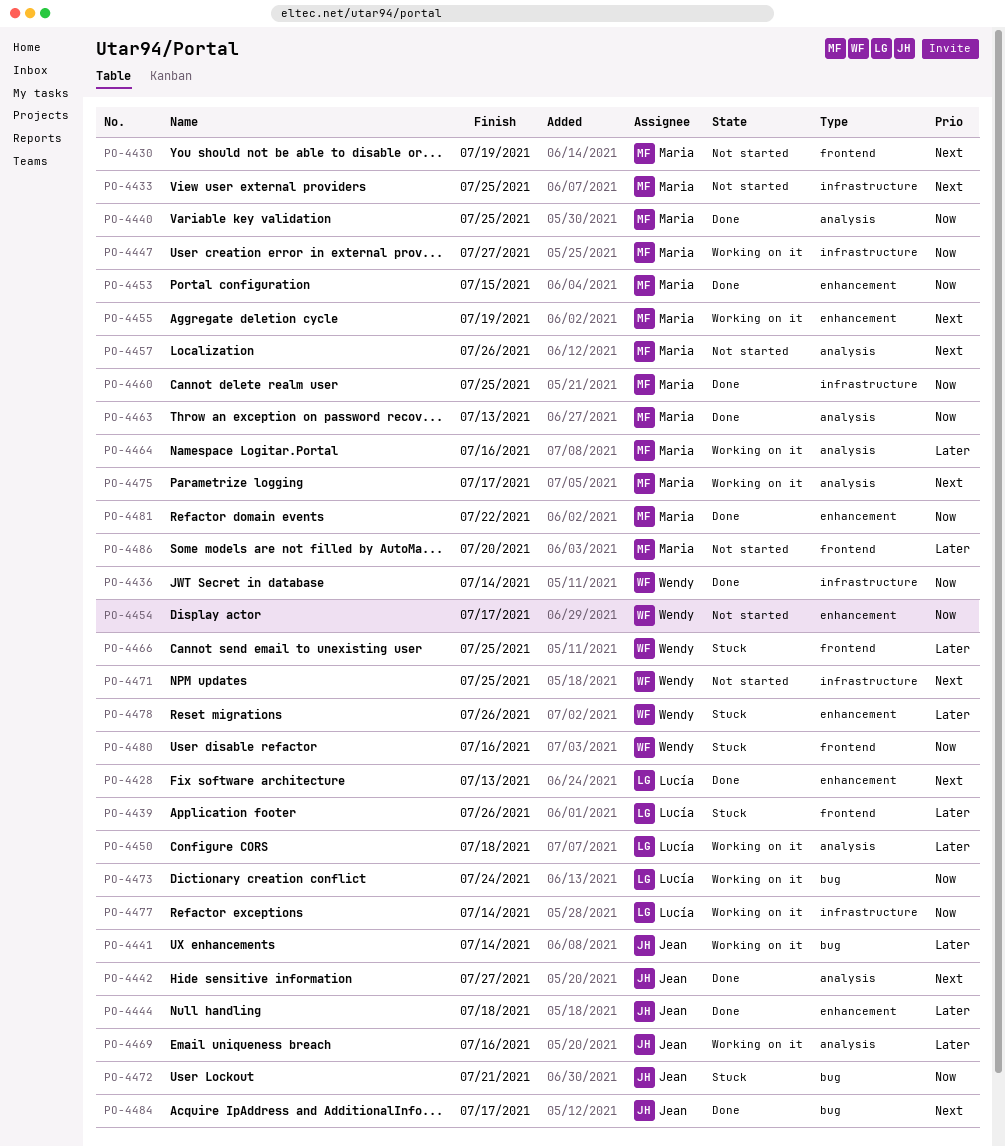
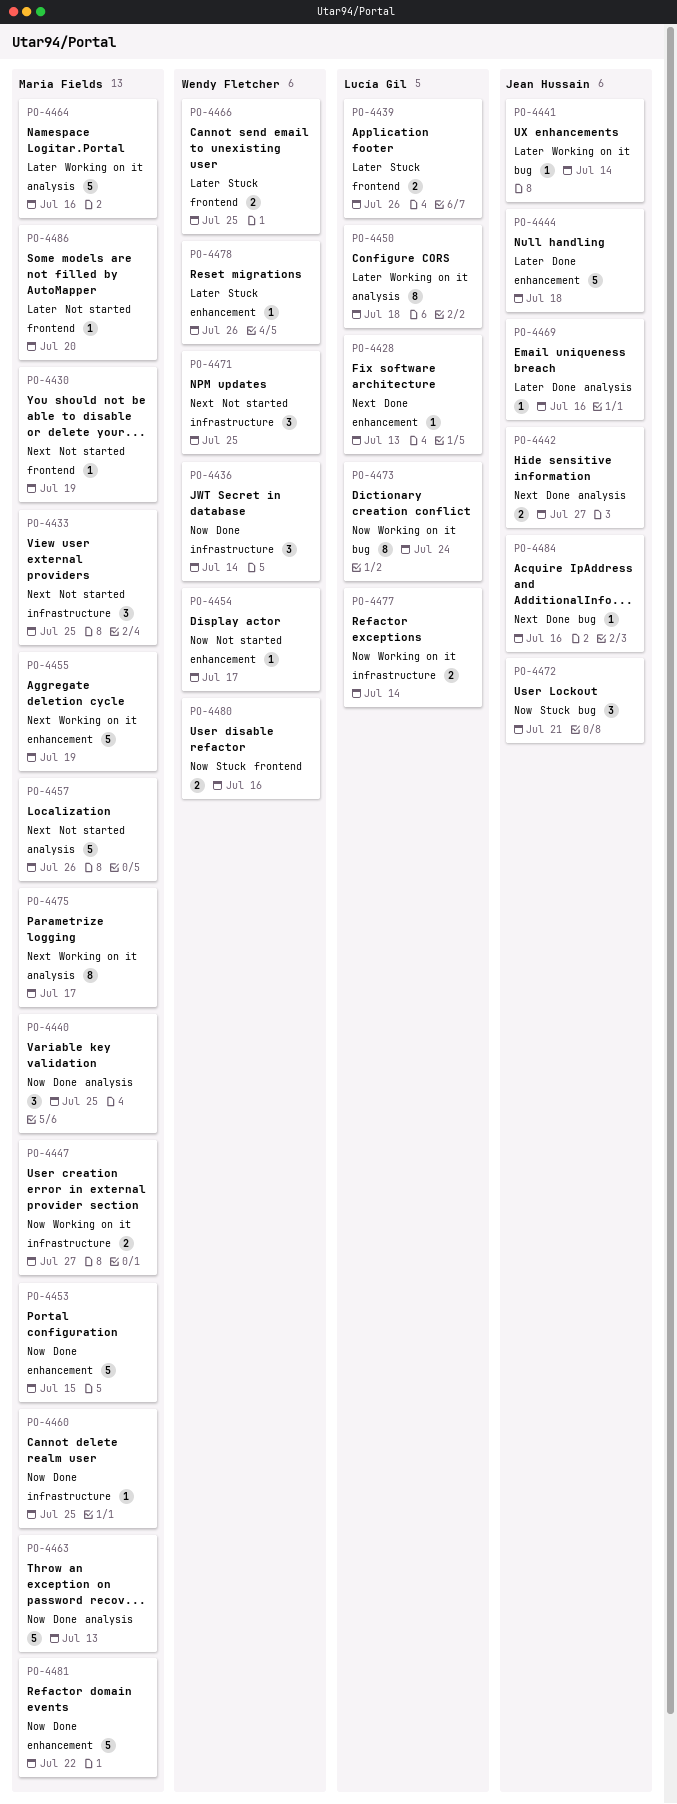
PO-4469, status: Working on it -> Done
PO-4484, due: Jul 17 -> Jul 16

